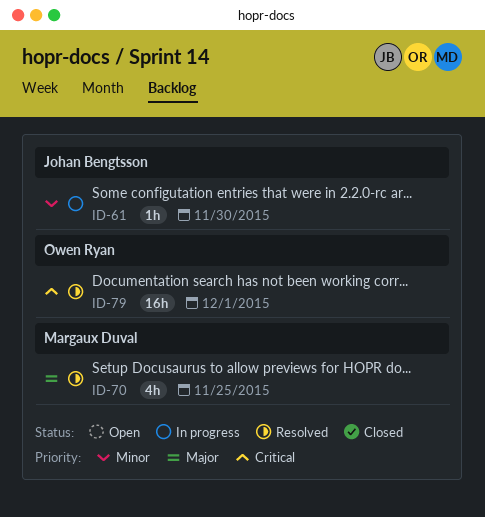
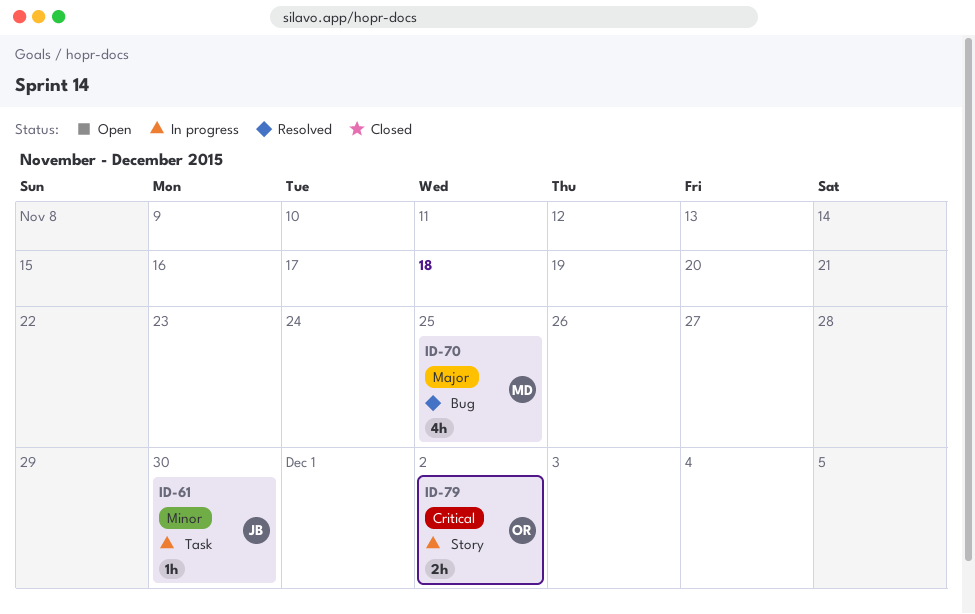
ID-79, status: Resolved -> In progress
ID-79, estimate: 16h -> 2h
ID-79, due: Dec 1 -> Dec 2

